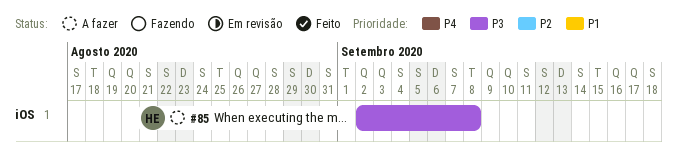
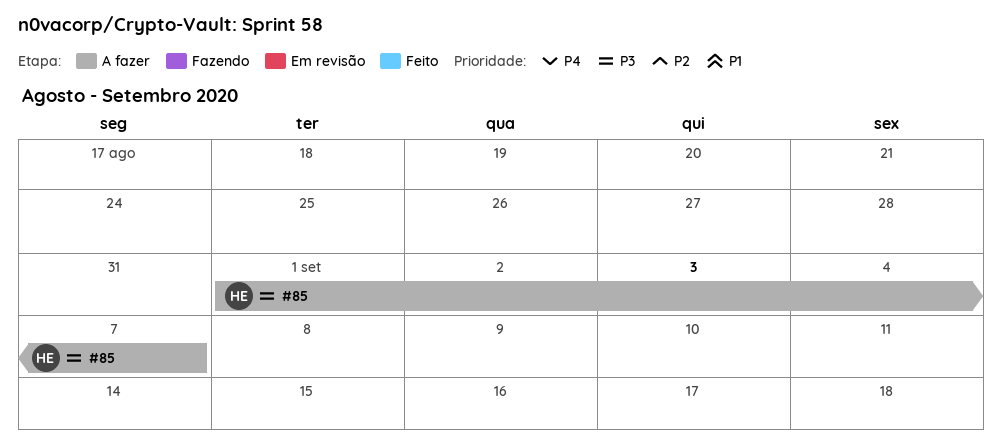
#85, start: Sep 2 -> Sep 1
#85, due: Sep 8 -> Sep 7

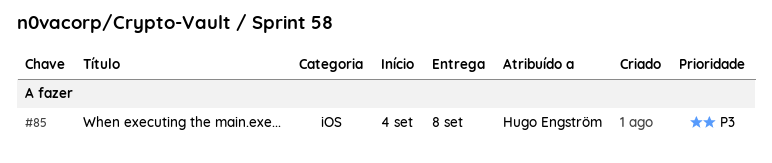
#85, start: Sep 1 -> Sep 4
#85, due: Sep 7 -> Sep 8

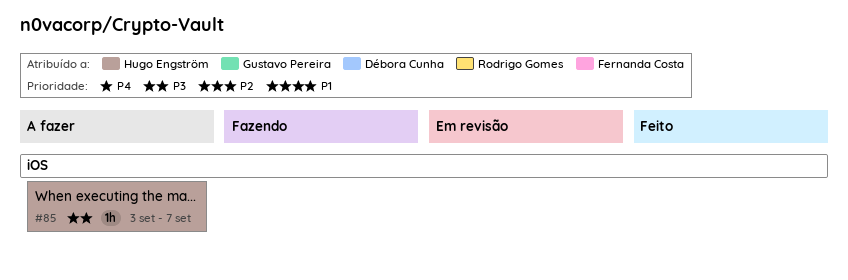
#85, start: Sep 4 -> Sep 3
#85, due: Sep 8 -> Sep 7

